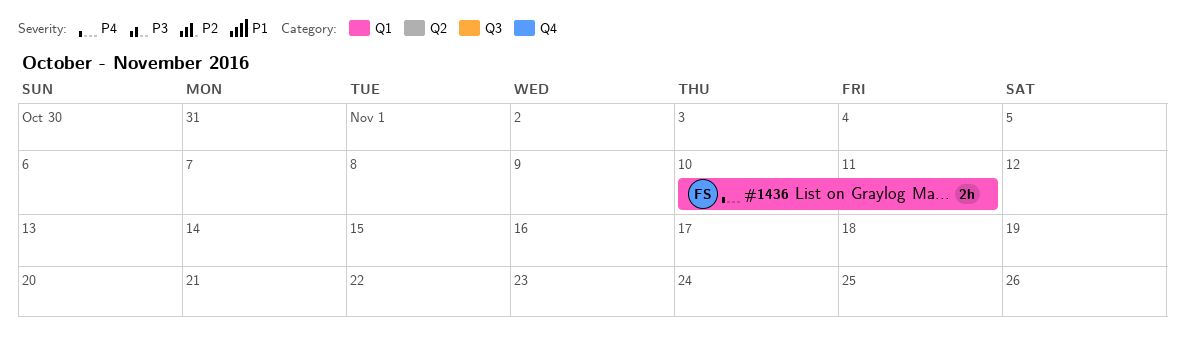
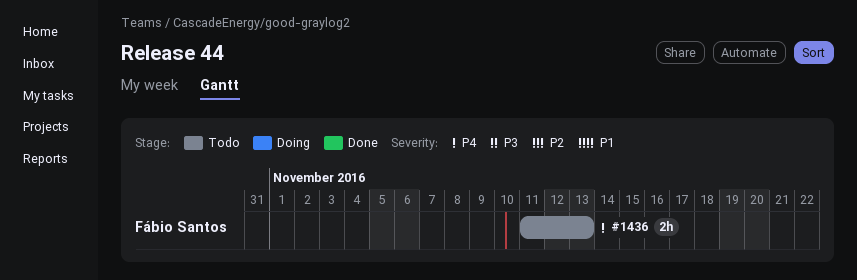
#1436, start: Nov 10 -> Nov 11
#1436, due: Nov 11 -> Nov 13

